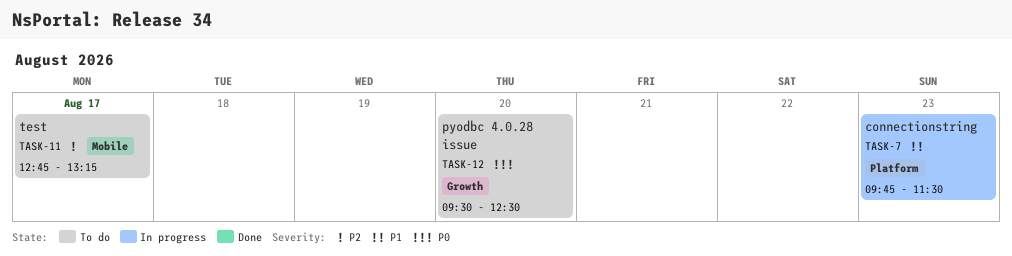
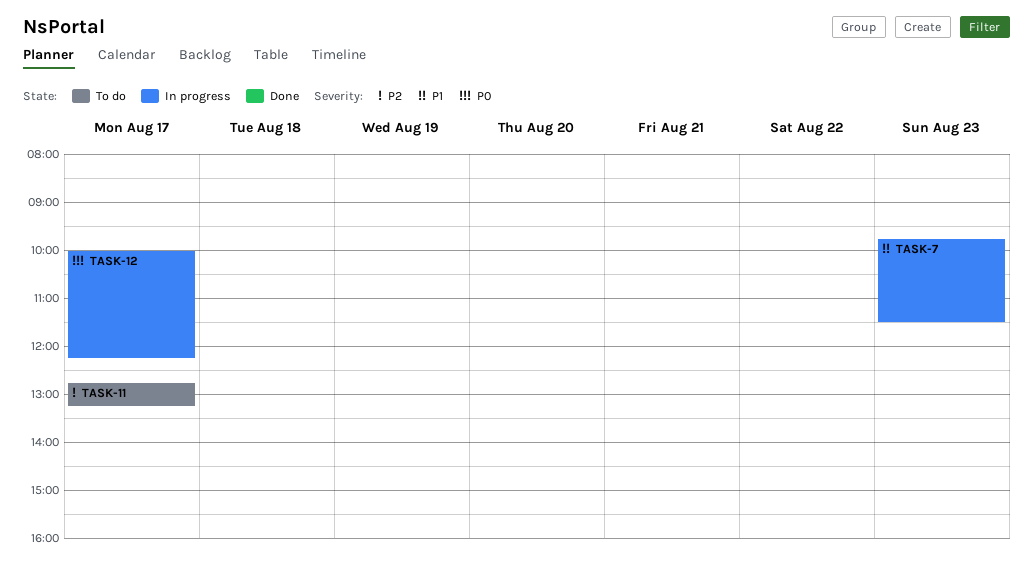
TASK-12, status: To do -> In progress
TASK-12, day: Aug 20 -> Aug 17
TASK-12, begins: 09:30 -> 10:00
TASK-12, ends: 12:30 -> 12:15

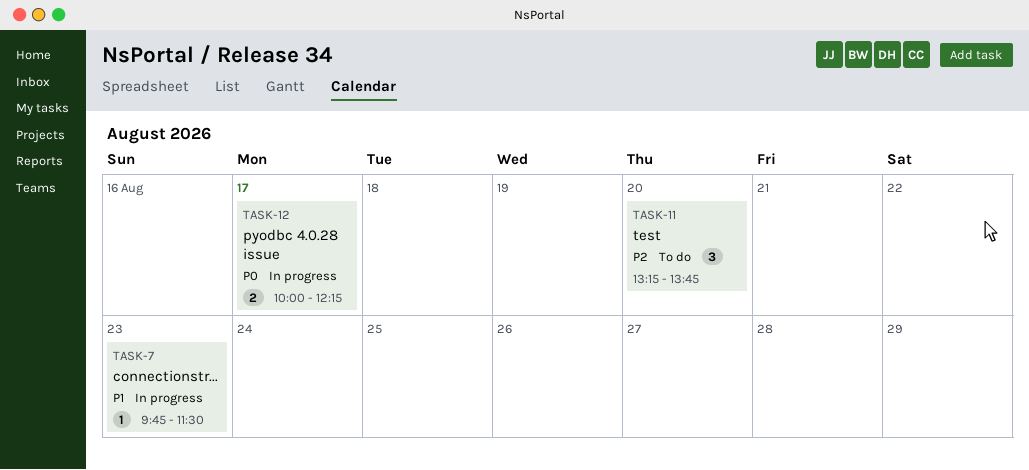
TASK-11, day: Aug 17 -> Aug 20
TASK-11, begins: 12:45 -> 13:15
TASK-11, ends: 13:15 -> 13:45

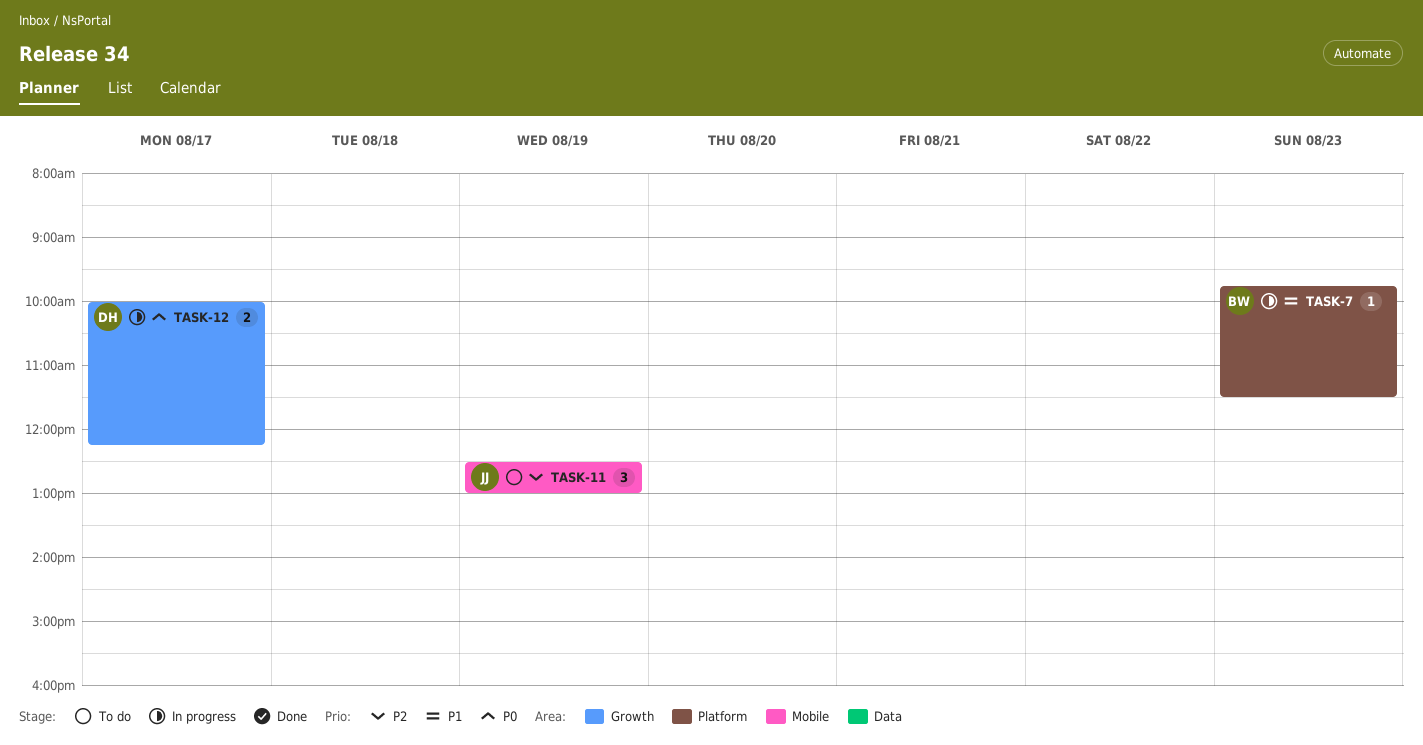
TASK-11, day: Aug 20 -> Aug 19
TASK-11, begins: 13:15 -> 12:30
TASK-11, ends: 13:45 -> 13:00

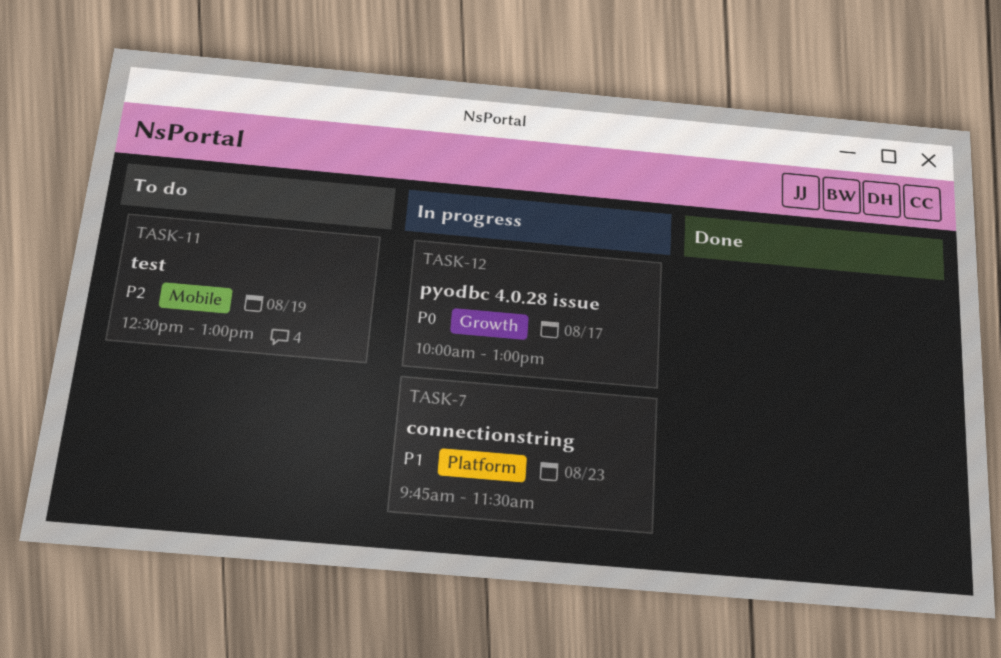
TASK-12, ends: 12:15 -> 13:00

